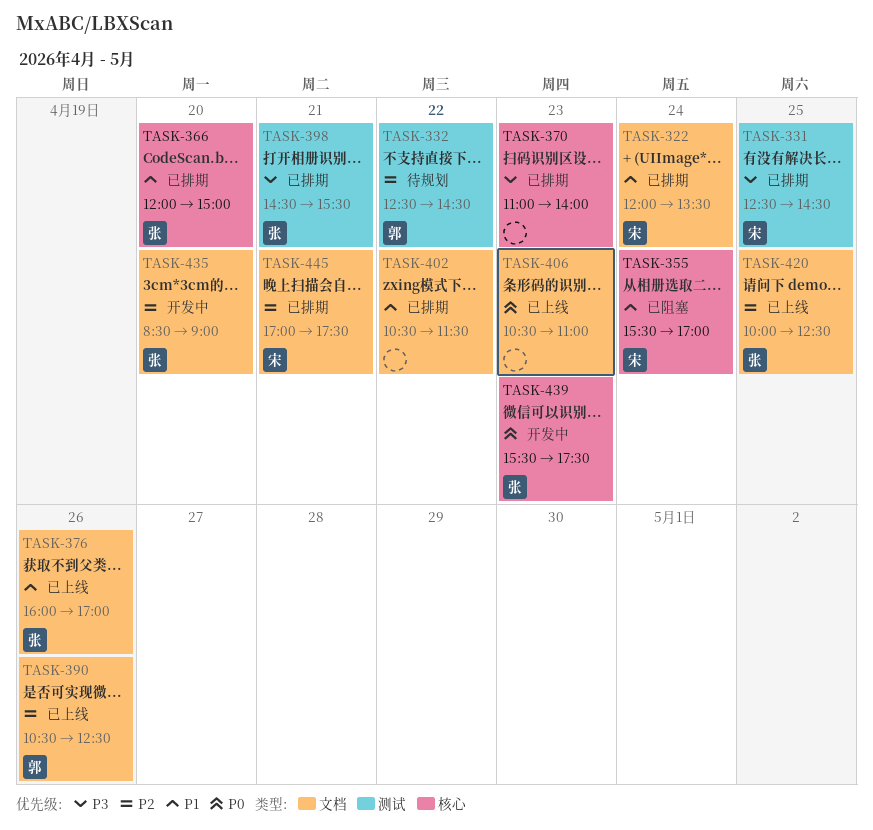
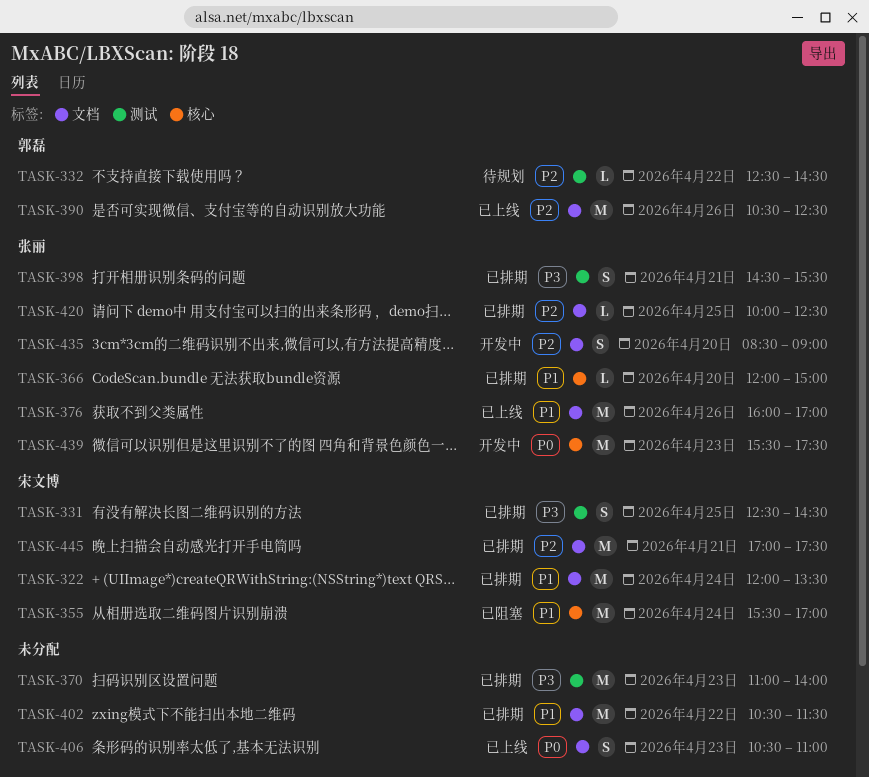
TASK-370, label: 核心 -> 测试
TASK-420, status: 已上线 -> 已排期

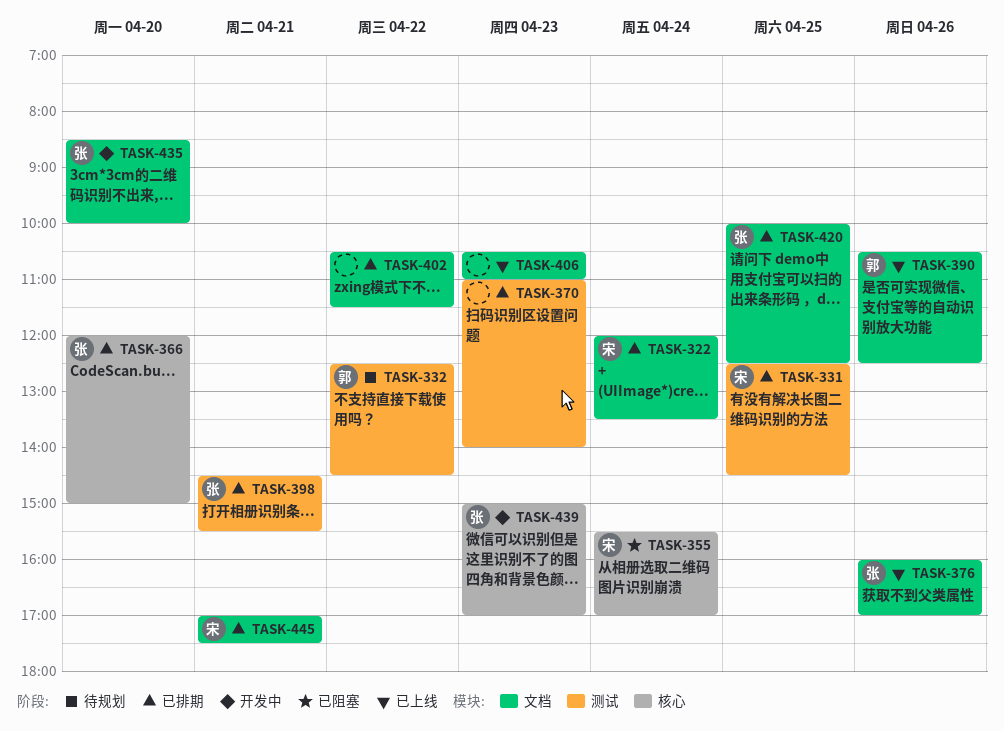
TASK-435, ends: 09:00 -> 10:00
TASK-439, begins: 15:30 -> 15:00
TASK-439, ends: 17:30 -> 17:00

